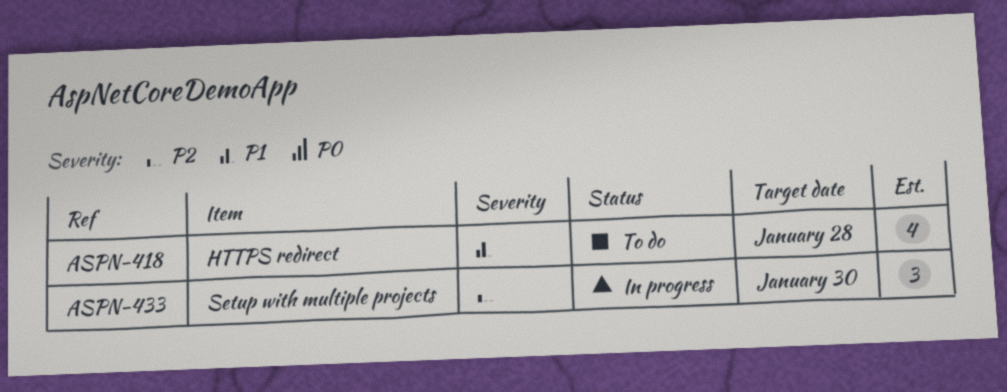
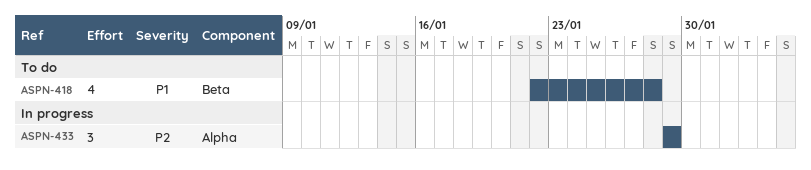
ASPN-433, due: Jan 30 -> Jan 29

